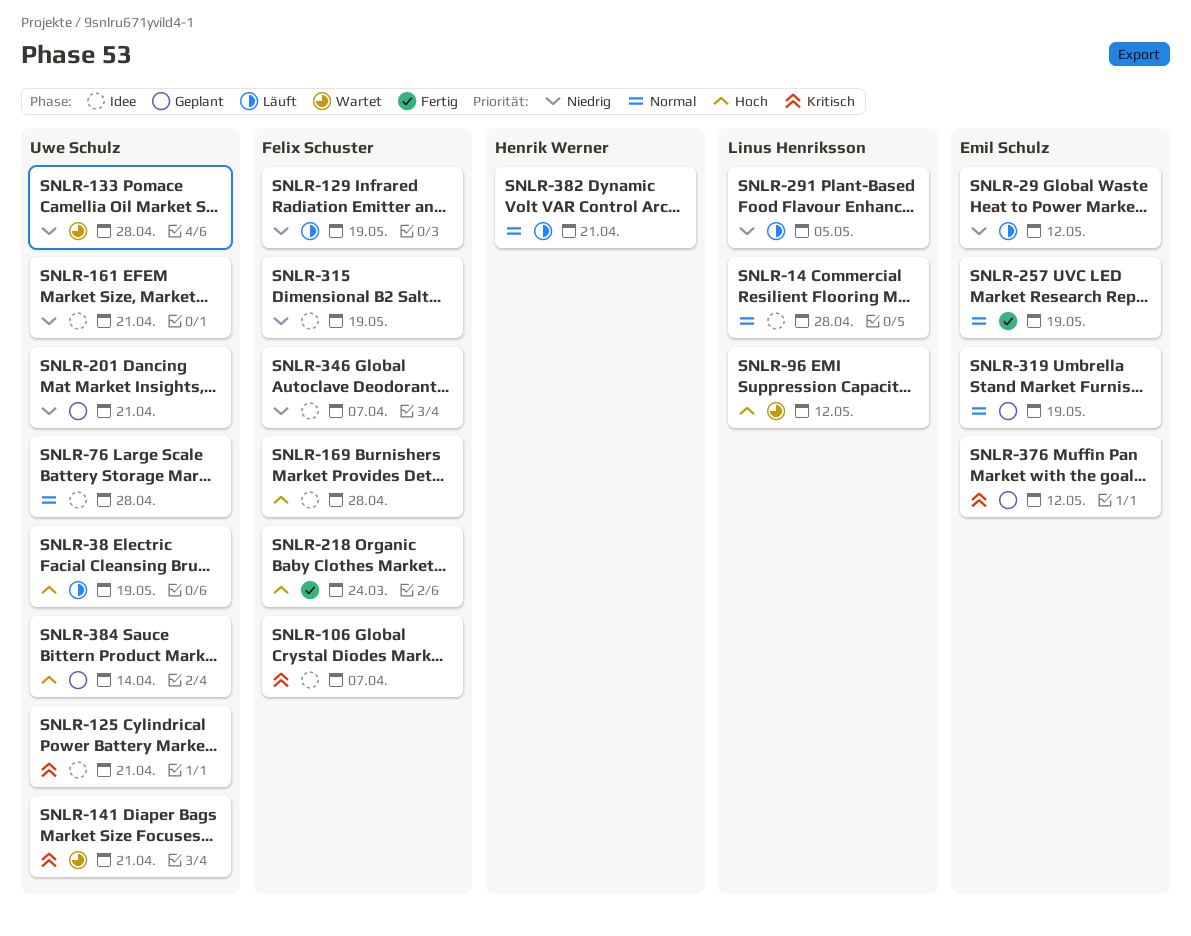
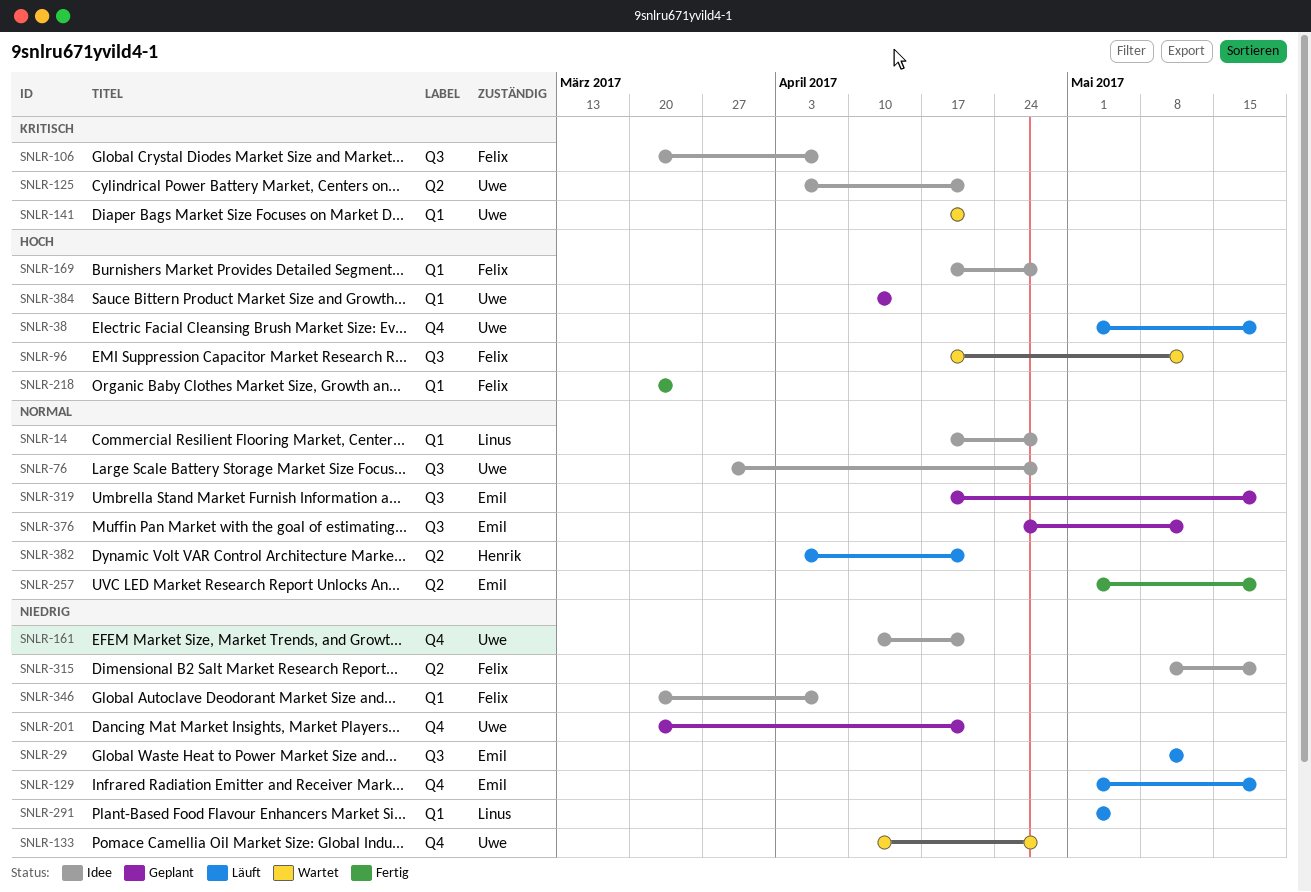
SNLR-96, owner: Linus Henriksson -> Felix Schuster
SNLR-129, owner: Felix Schuster -> Emil Schulz
SNLR-376, priority: Kritisch -> Normal

